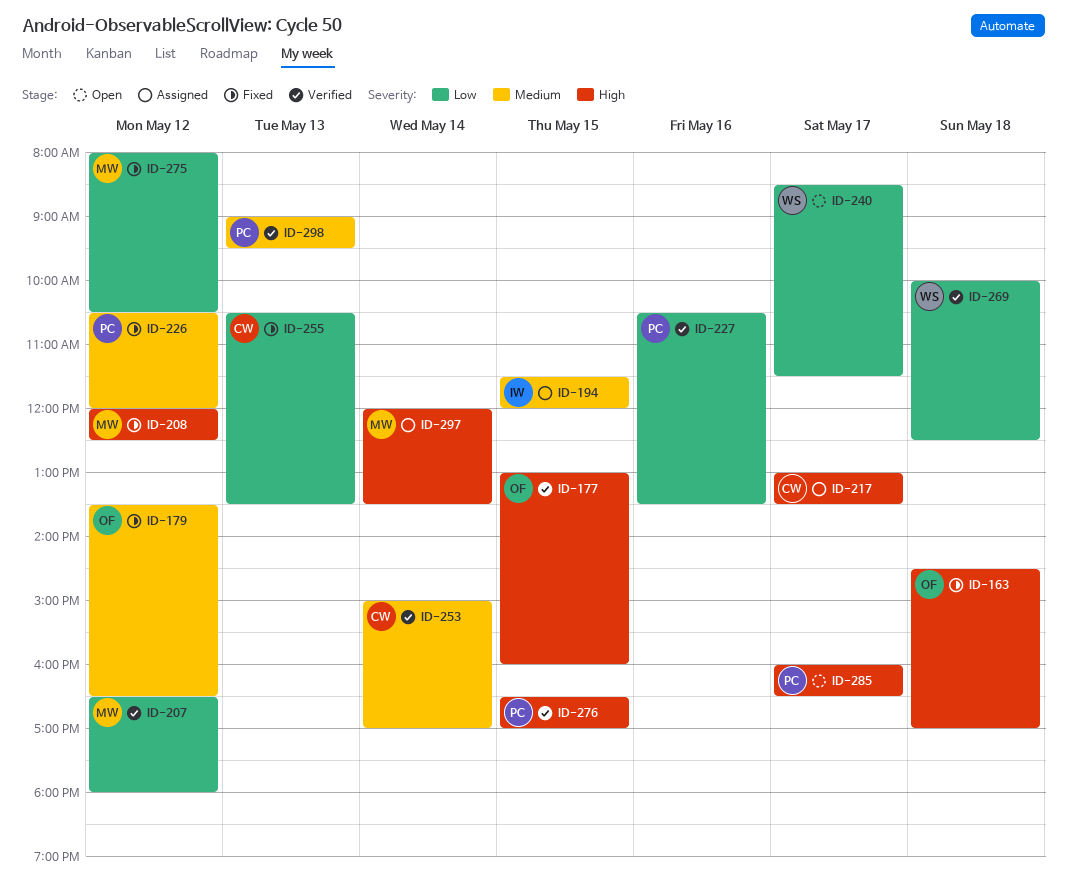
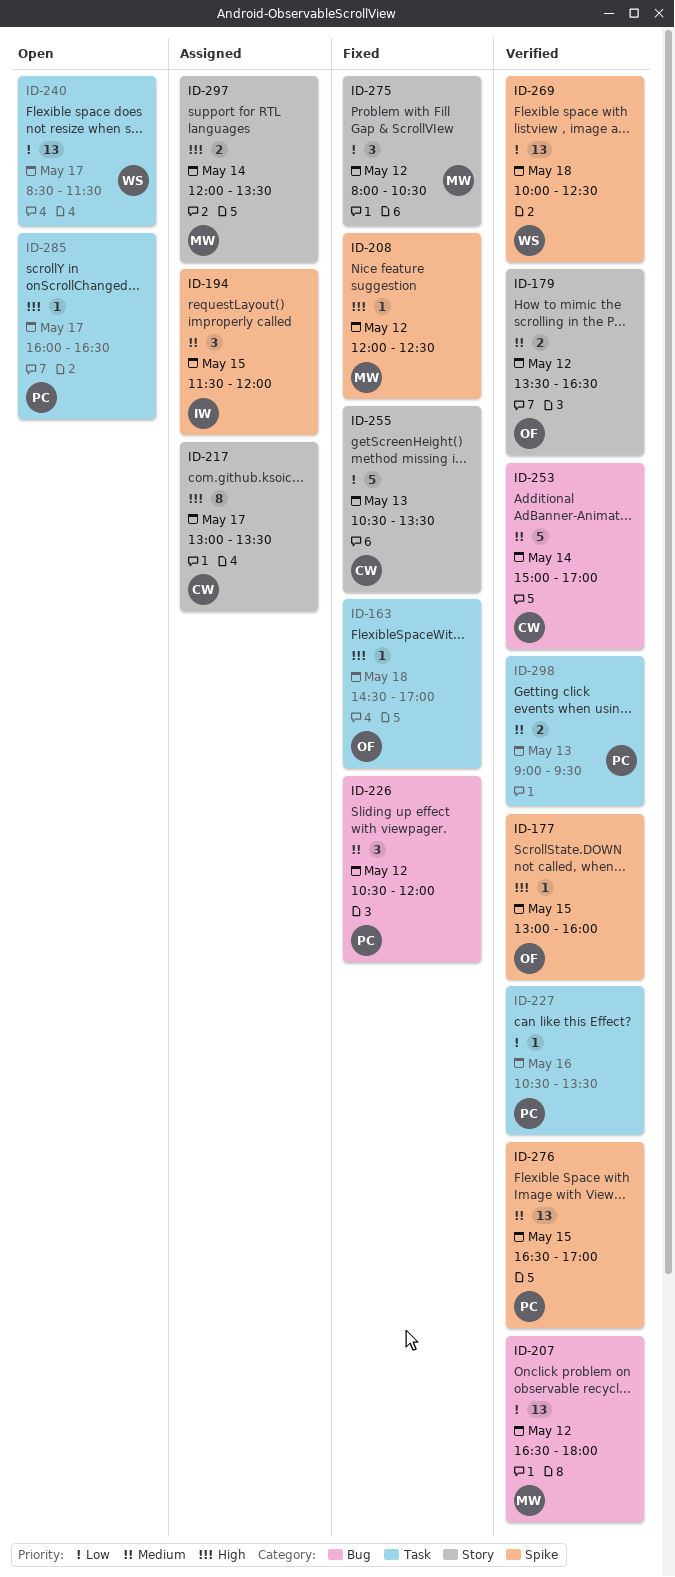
ID-179, status: Fixed -> Verified
ID-276, priority: High -> Medium

